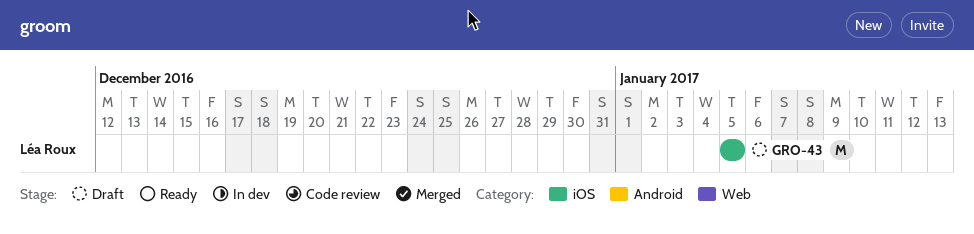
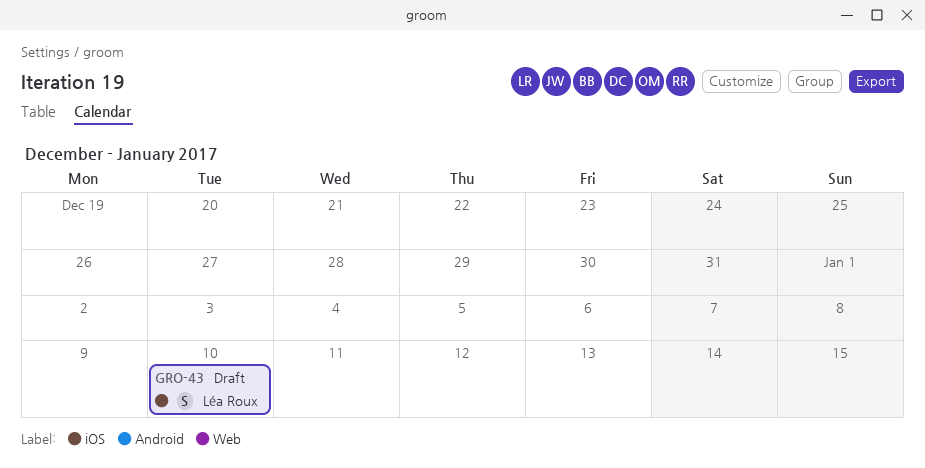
GRO-43, estimate: M -> S
GRO-43, due: Jan 5 -> Jan 10

